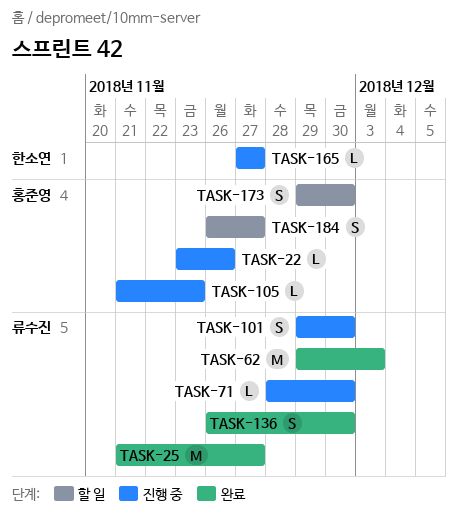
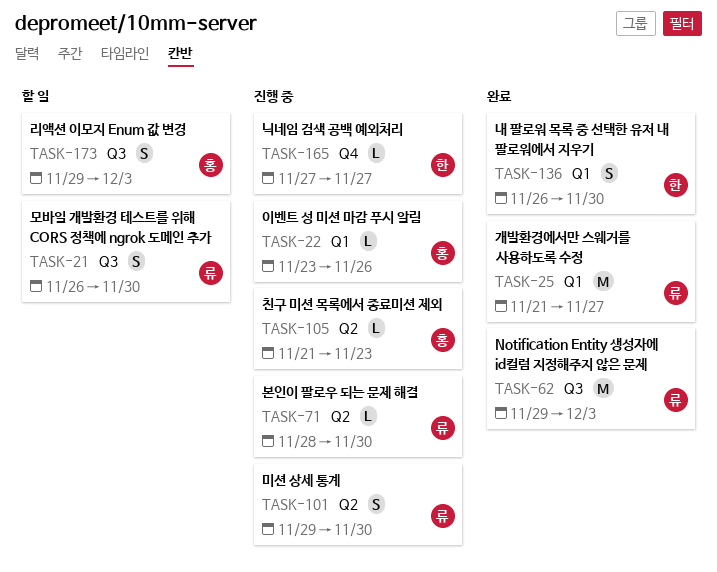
TASK-21: none -> present
TASK-136, owner: 류수진 -> 한소연
TASK-173, due: Nov 30 -> Dec 3
TASK-184: present -> none

